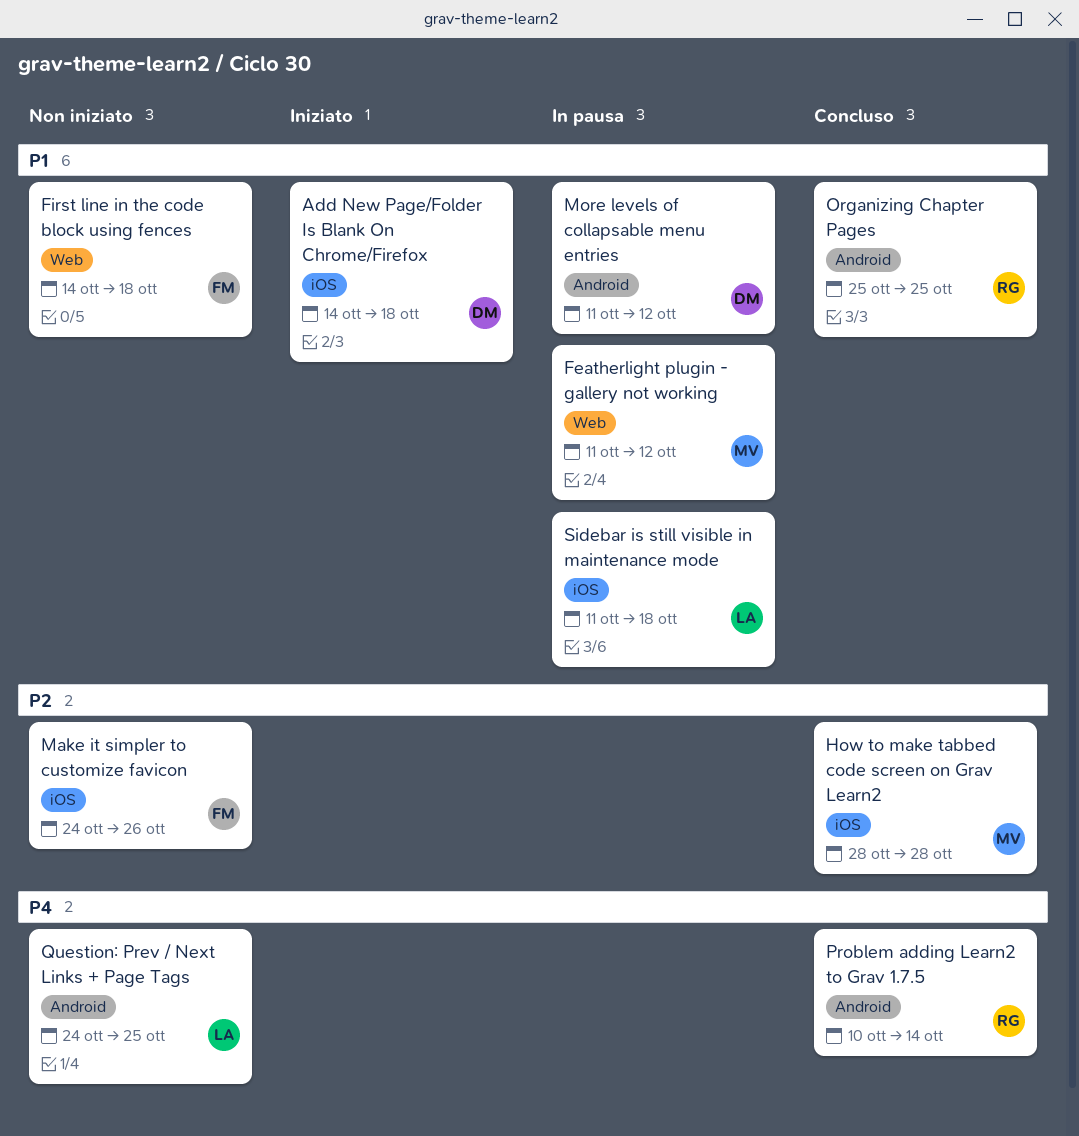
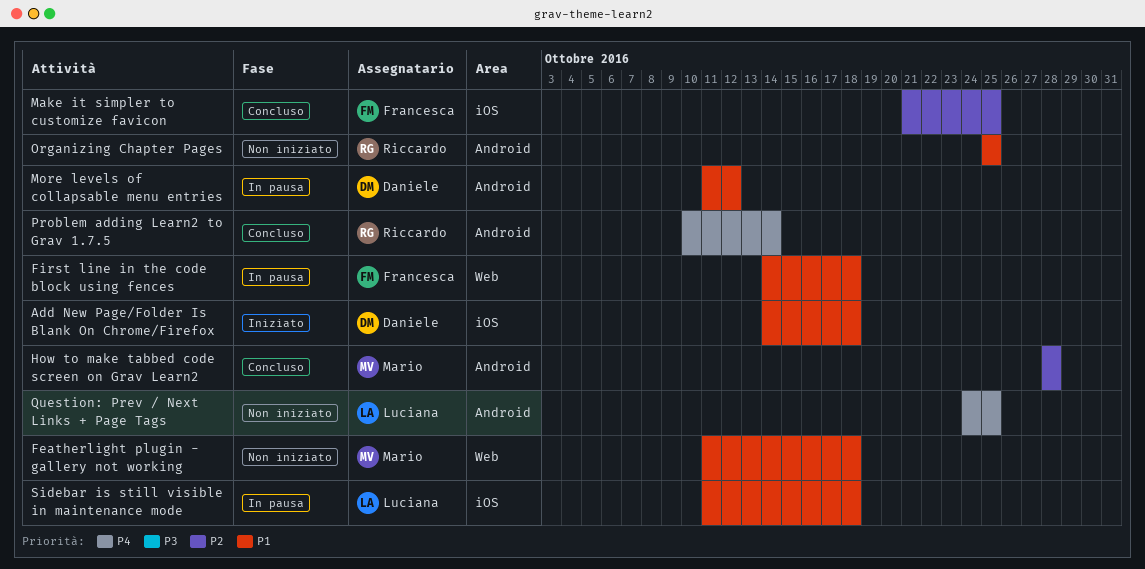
Featherlight plugin - gallery not working, status: In pausa -> Non iniziato
Featherlight plugin - gallery not working, due: Oct 12 -> Oct 18
First line in the code block using fences, status: Non iniziato -> In pausa
How to make tabbed code screen on Grav Learn2, label: iOS -> Android
Make it simpler to customize favicon, status: Non iniziato -> Concluso
Make it simpler to customize favicon, start: Oct 24 -> Oct 21
Make it simpler to customize favicon, due: Oct 26 -> Oct 25
Organizing Chapter Pages, status: Concluso -> Non iniziato

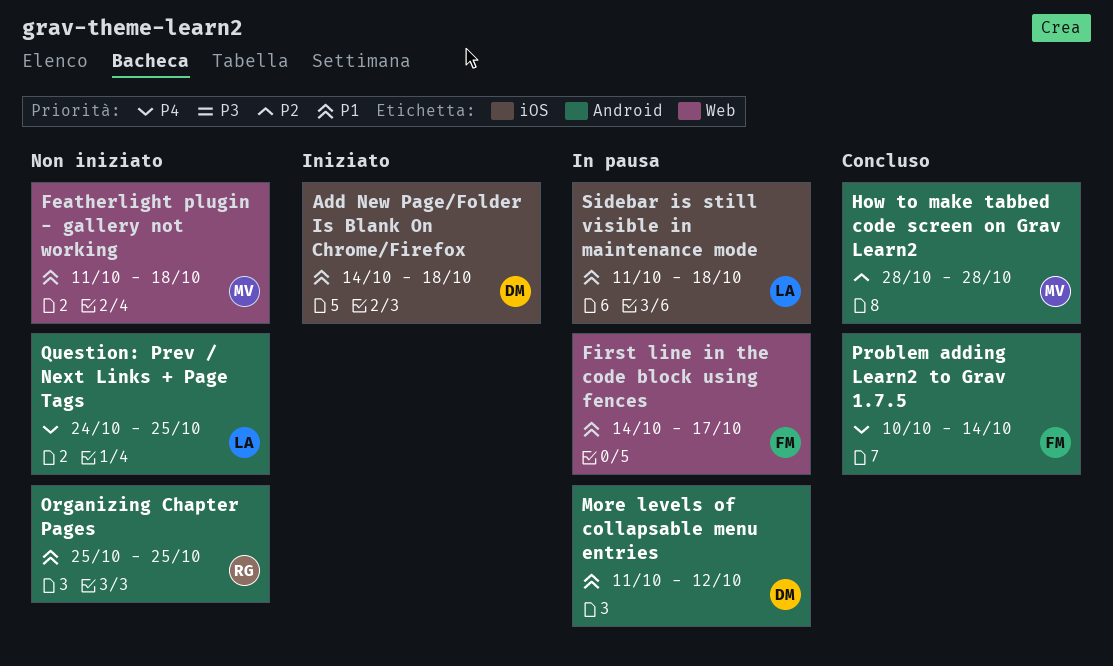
First line in the code block using fences, due: Oct 18 -> Oct 17
Make it simpler to customize favicon: present -> none
Problem adding Learn2 to Grav 1.7.5, owner: Riccardo -> Francesca

